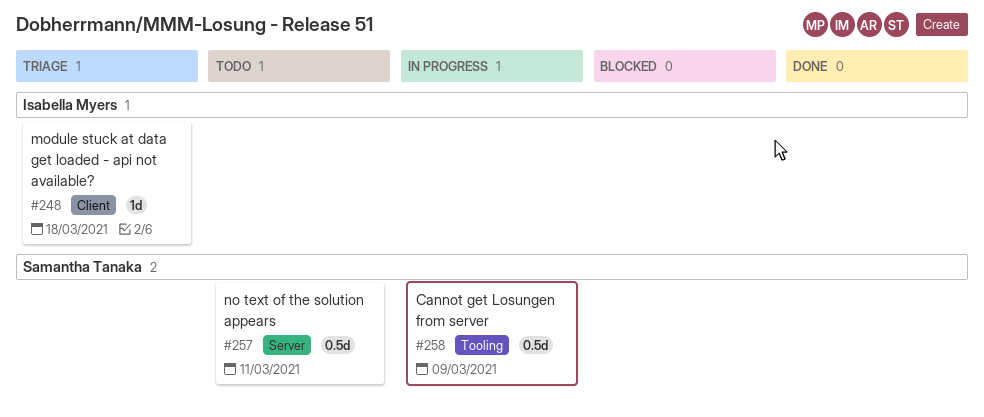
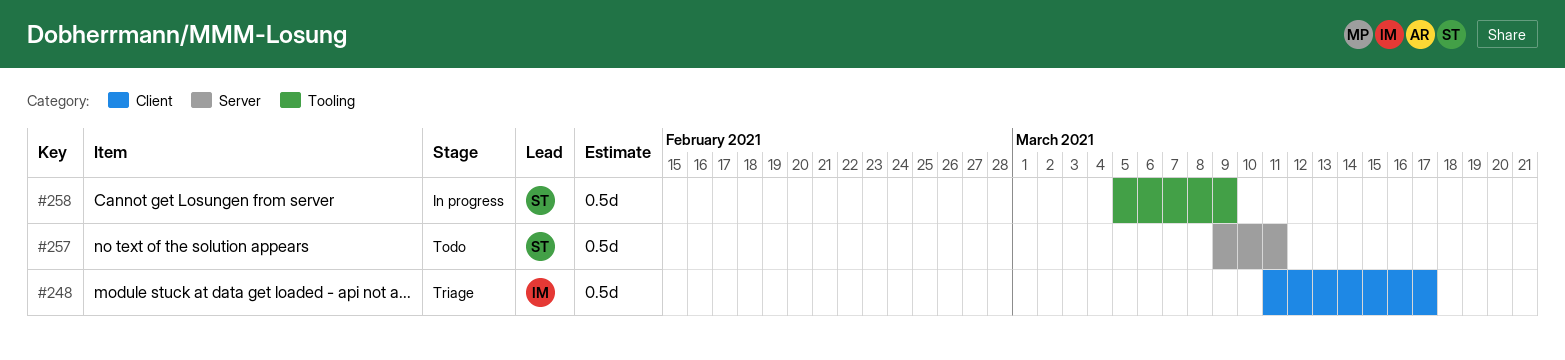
#248, estimate: 1d -> 0.5d
#248, due: Mar 18 -> Mar 17

